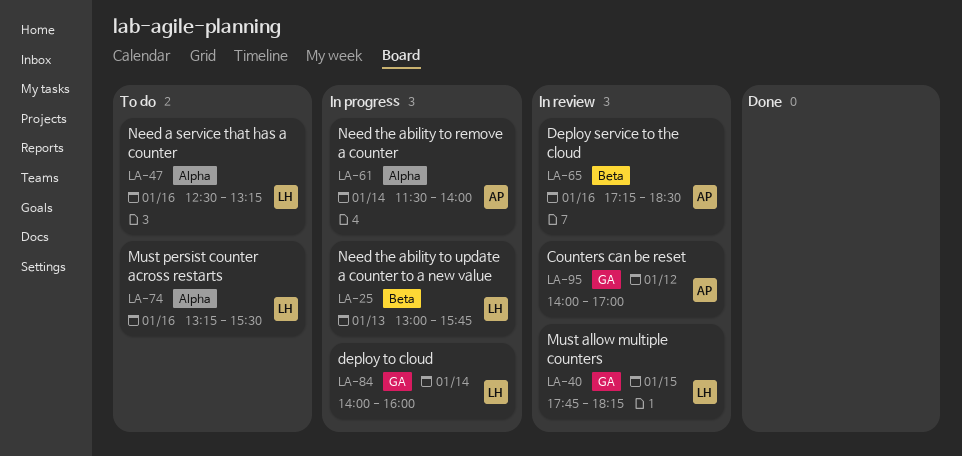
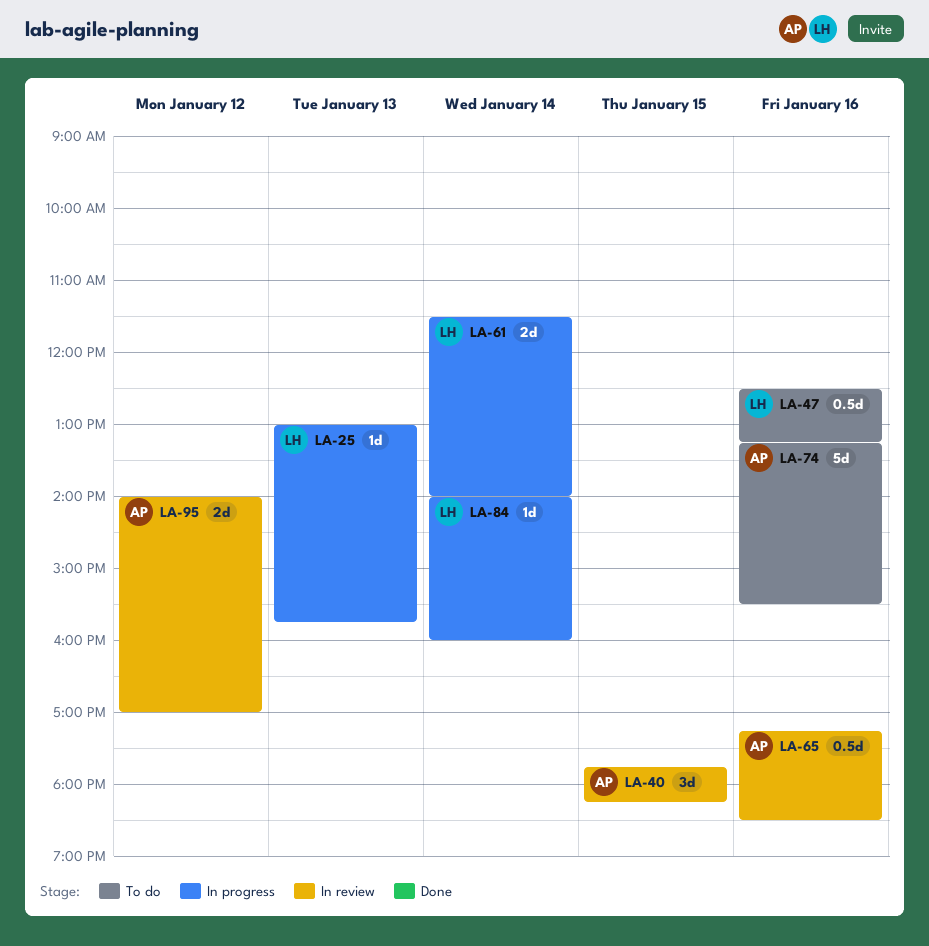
LA-40, owner: LH -> AP
LA-61, owner: AP -> LH
LA-74, owner: LH -> AP

